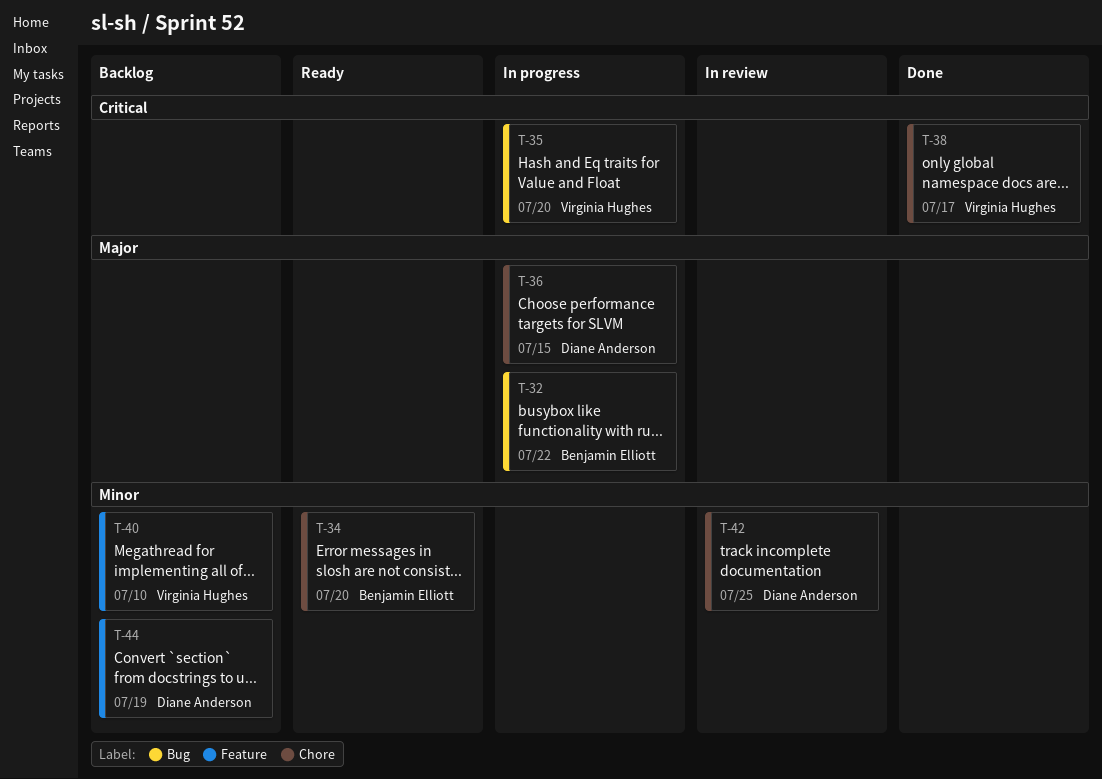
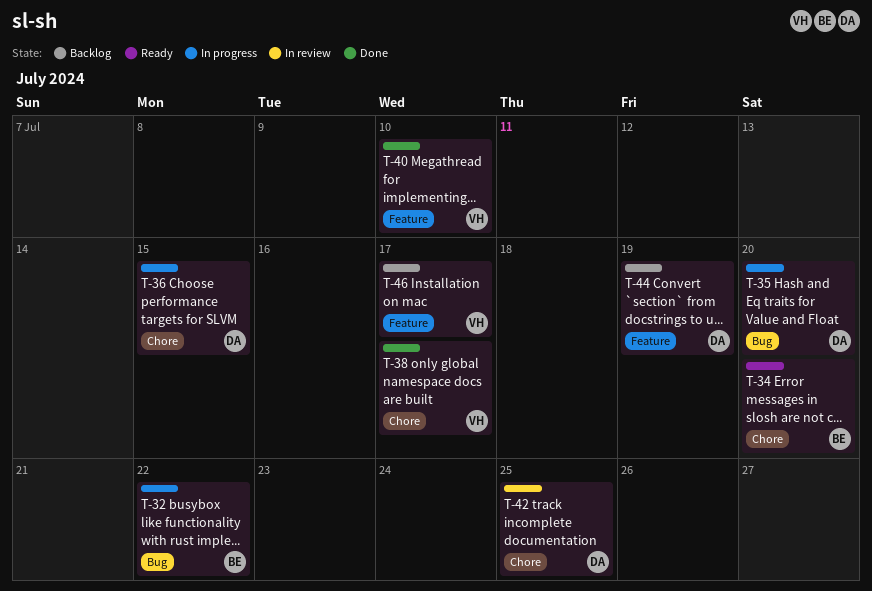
T-35, owner: Virginia Hughes -> Diane Anderson
T-40, status: Backlog -> Done
T-46: none -> present

